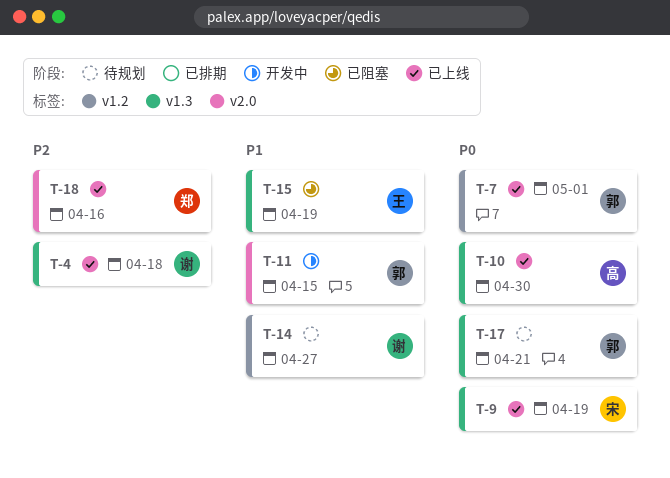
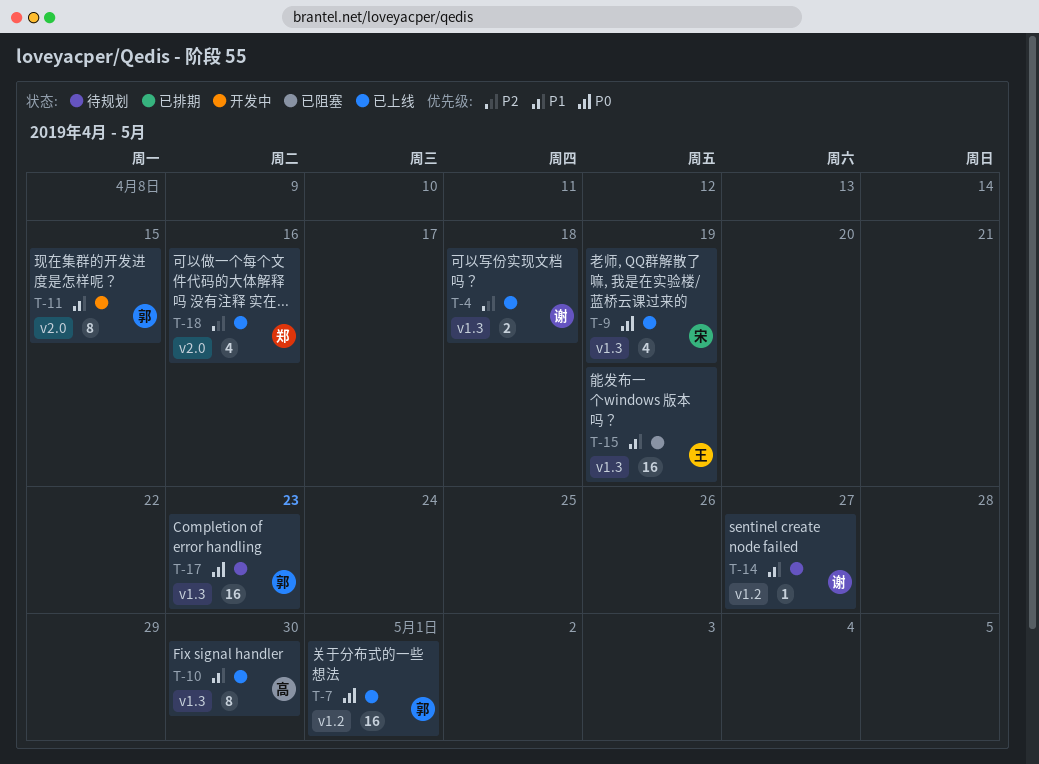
T-10, priority: P0 -> P1
T-17, due: Apr 21 -> Apr 23

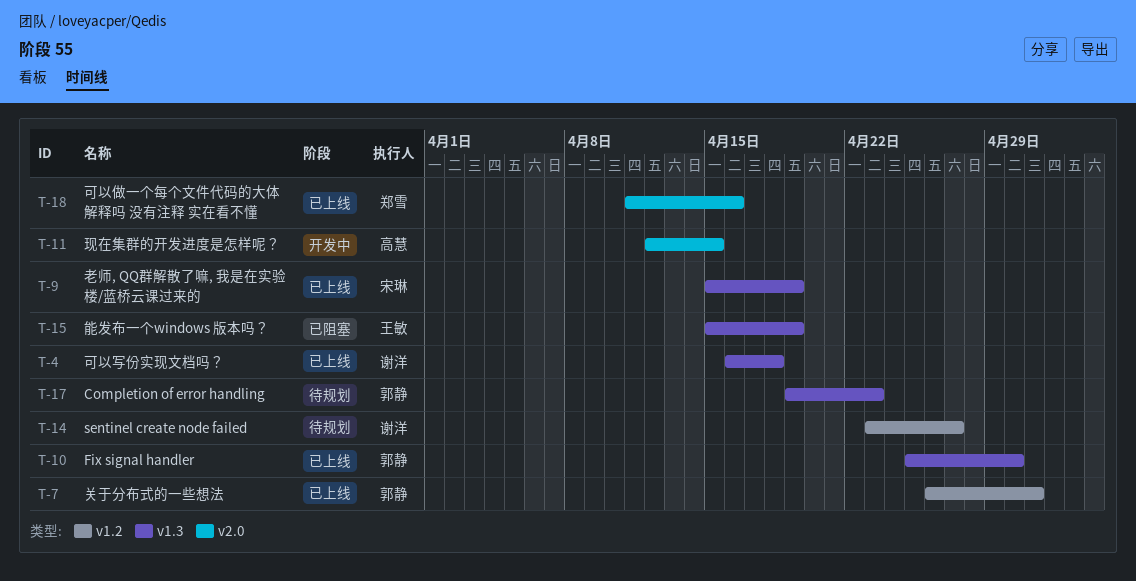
T-10, owner: 高慧 -> 郭静
T-11, owner: 郭静 -> 高慧

